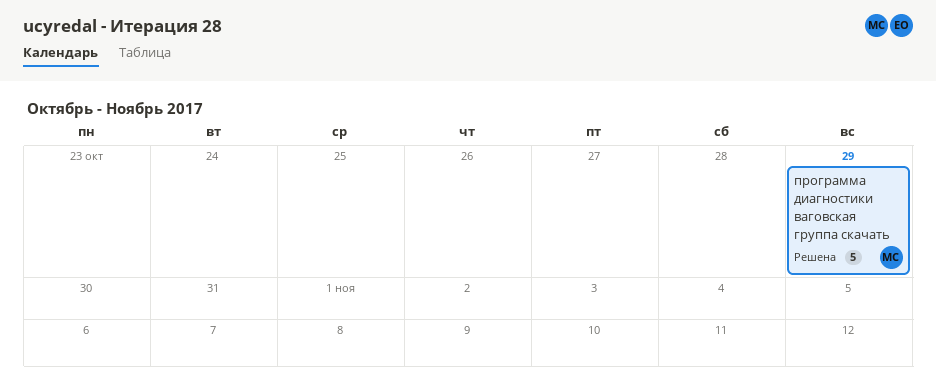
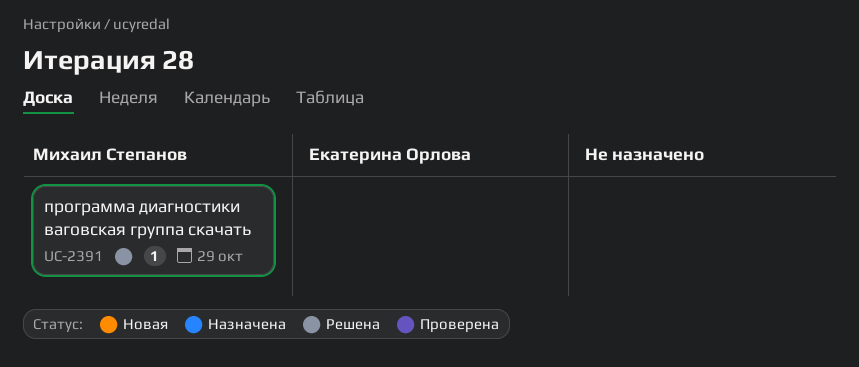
программа диагностики ваговская группа скачать, estimate: 5 -> 1

